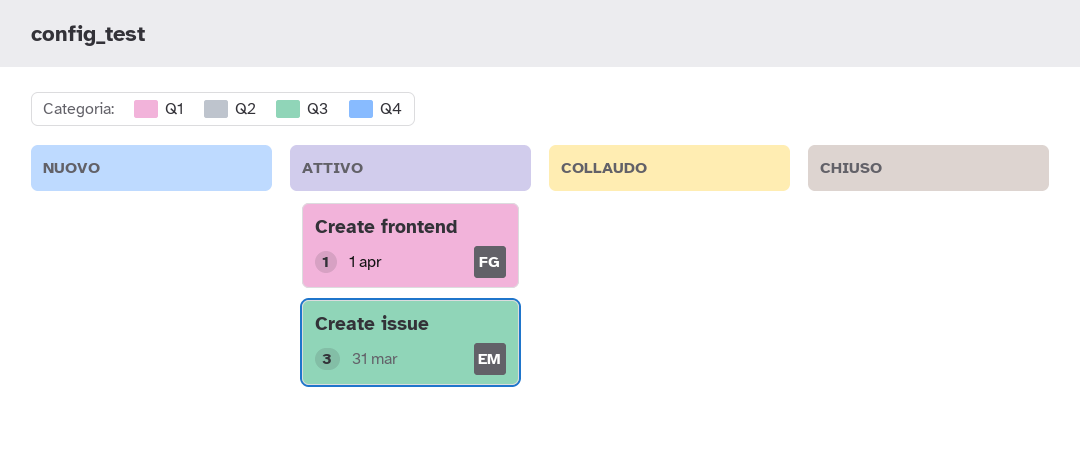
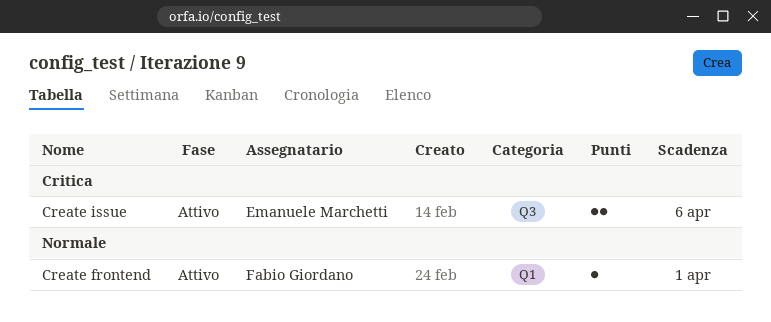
Create issue, estimate: 3 -> 2
Create issue, due: Mar 31 -> Apr 6

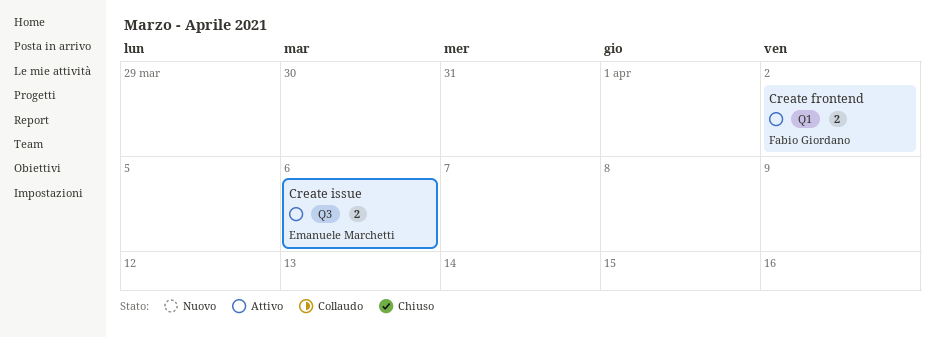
Create frontend, estimate: 1 -> 2
Create frontend, due: Apr 1 -> Apr 2

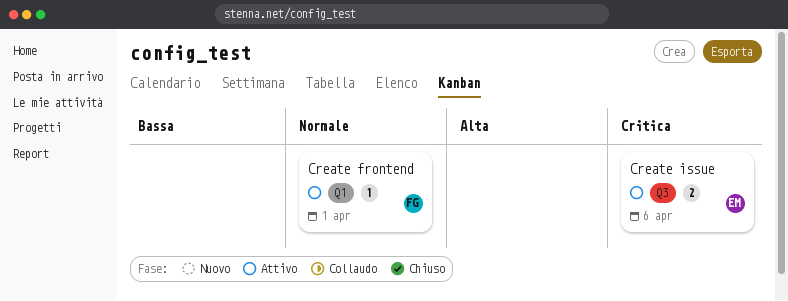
Create frontend, estimate: 2 -> 1
Create frontend, due: Apr 2 -> Apr 1

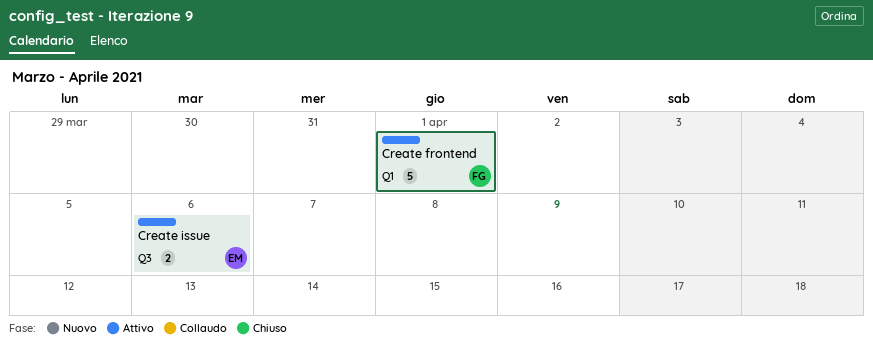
Create frontend, estimate: 1 -> 5

